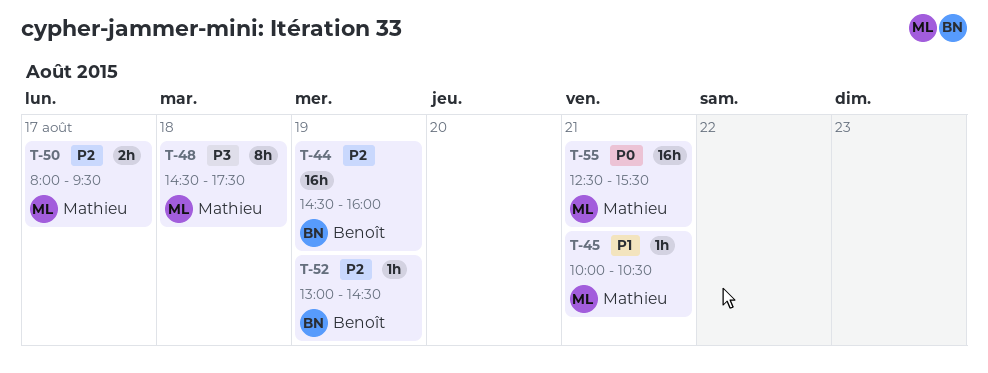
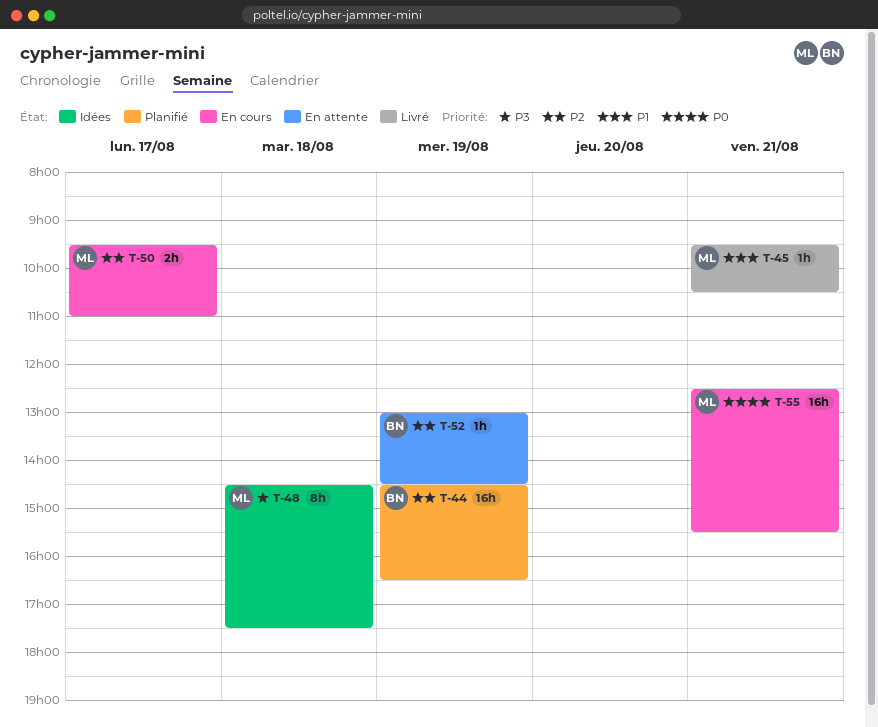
T-44, ends: 16:00 -> 16:30
T-45, begins: 10:00 -> 09:30
T-50, begins: 08:00 -> 09:30
T-50, ends: 09:30 -> 11:00

